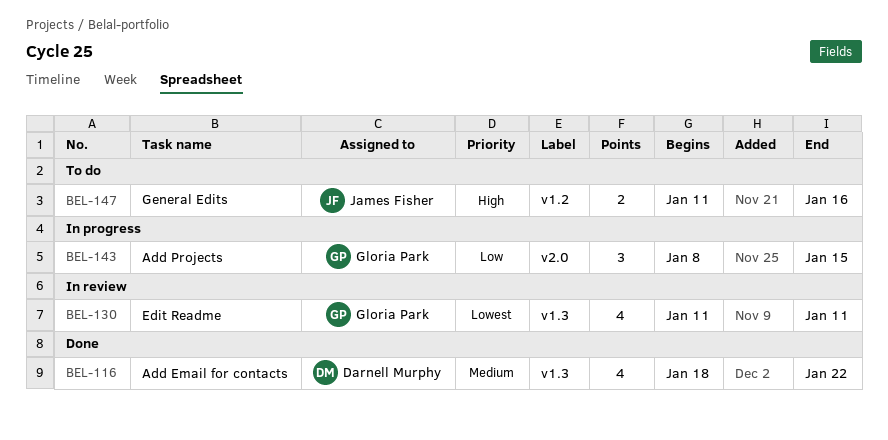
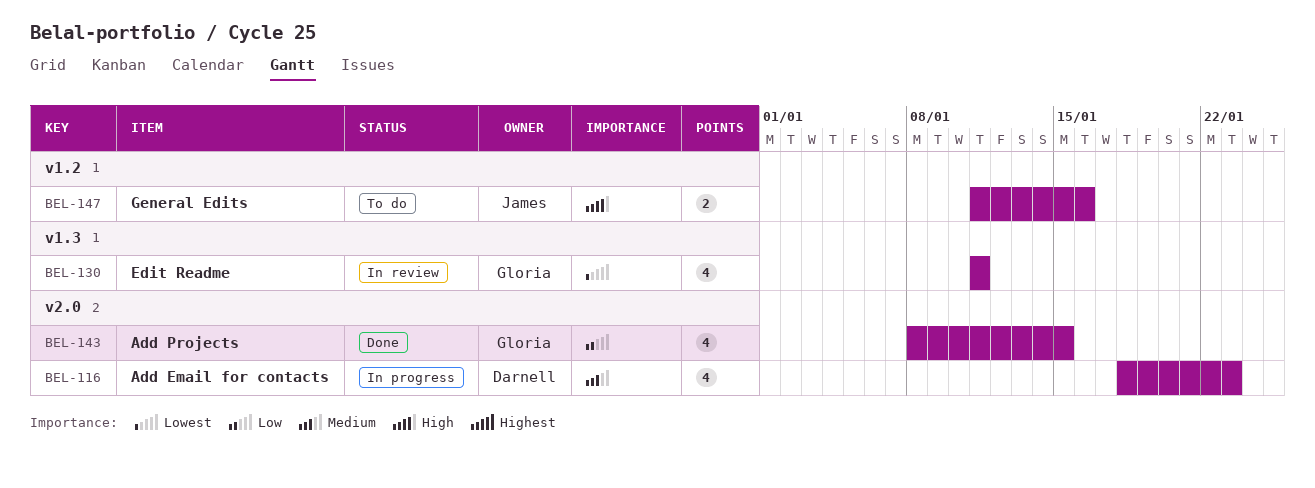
BEL-116, status: Done -> In progress
BEL-116, label: v1.3 -> v2.0
BEL-116, due: Jan 22 -> Jan 23
BEL-143, status: In progress -> Done
BEL-143, estimate: 3 -> 4

